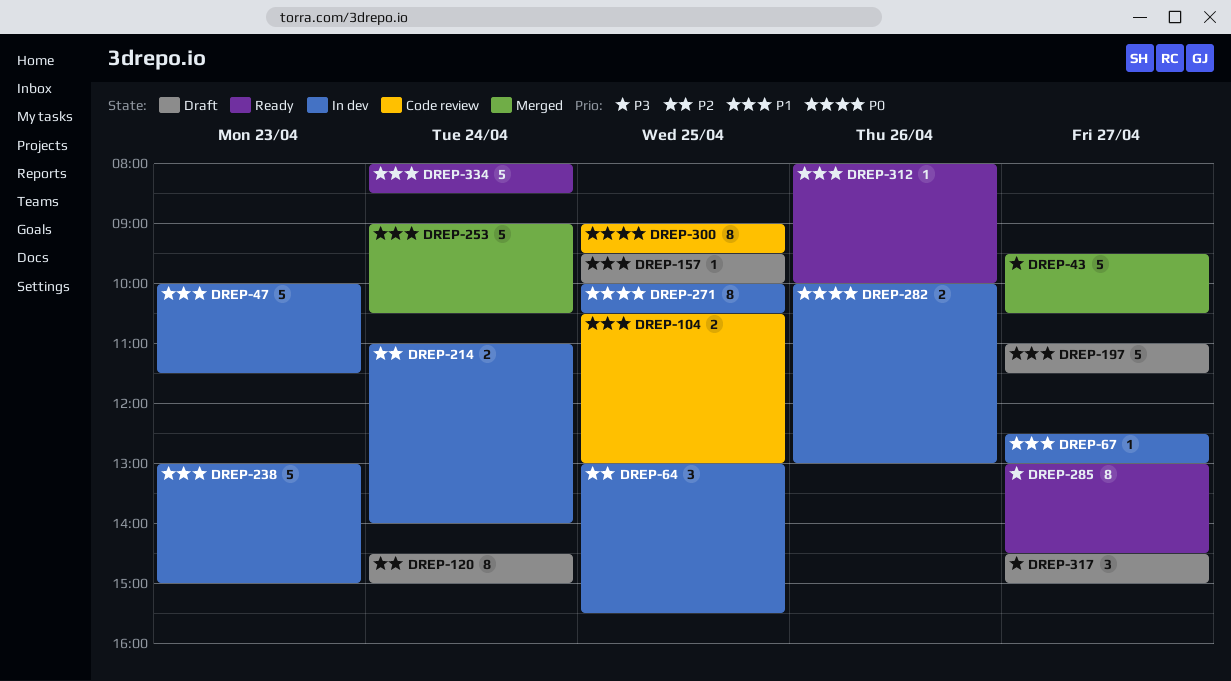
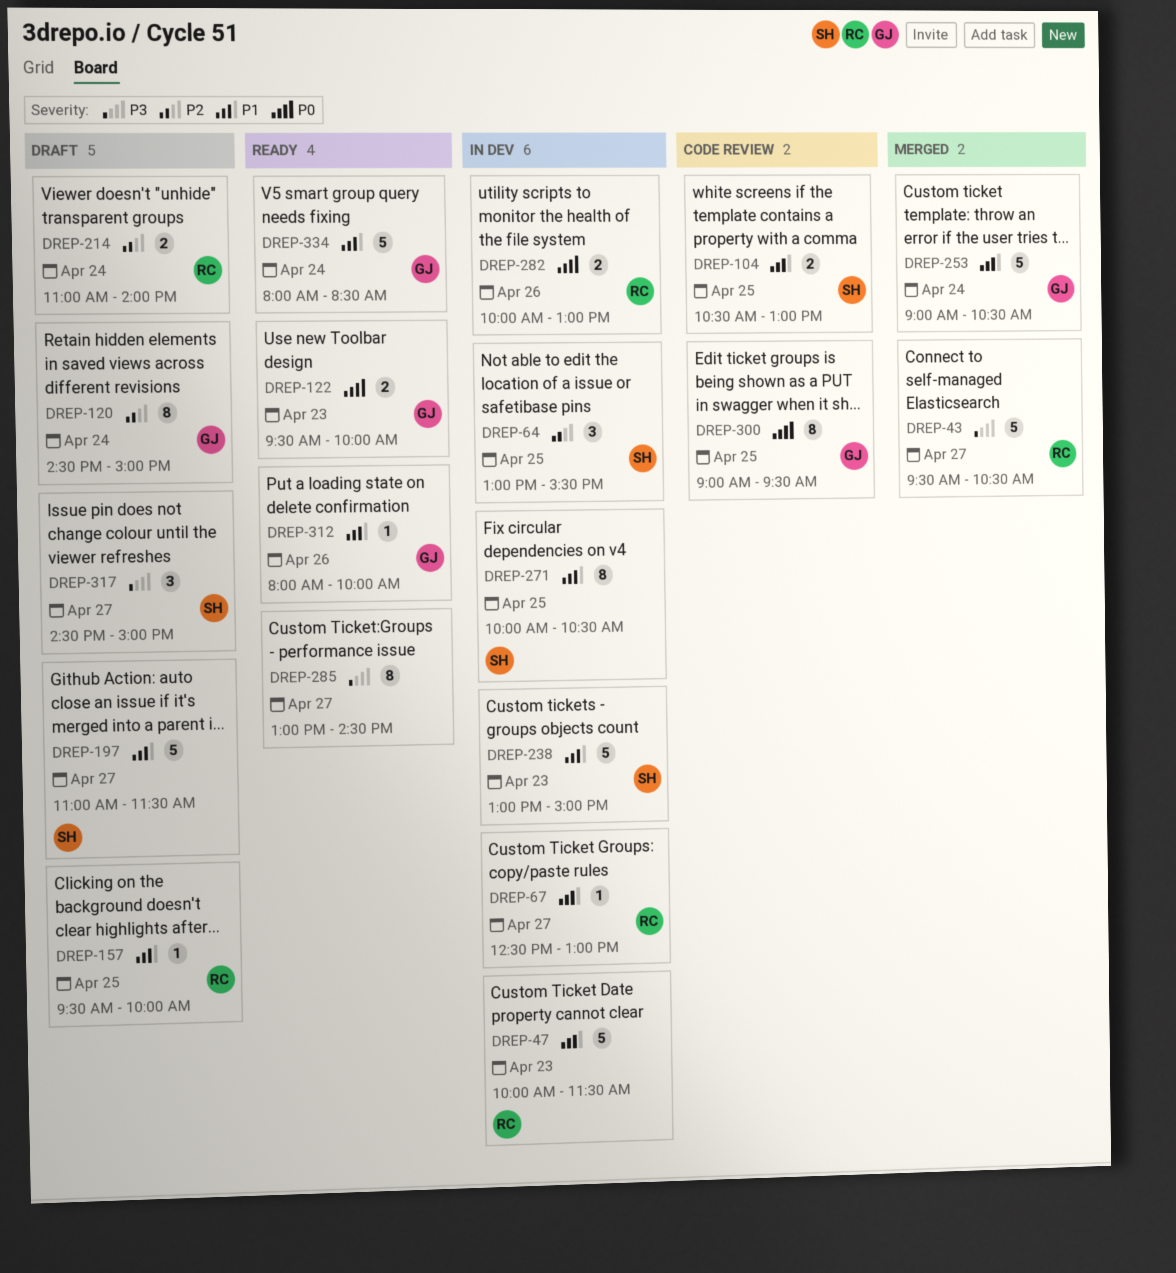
DREP-122: none -> present
DREP-214, status: In dev -> Draft
DREP-271, priority: P0 -> P1

